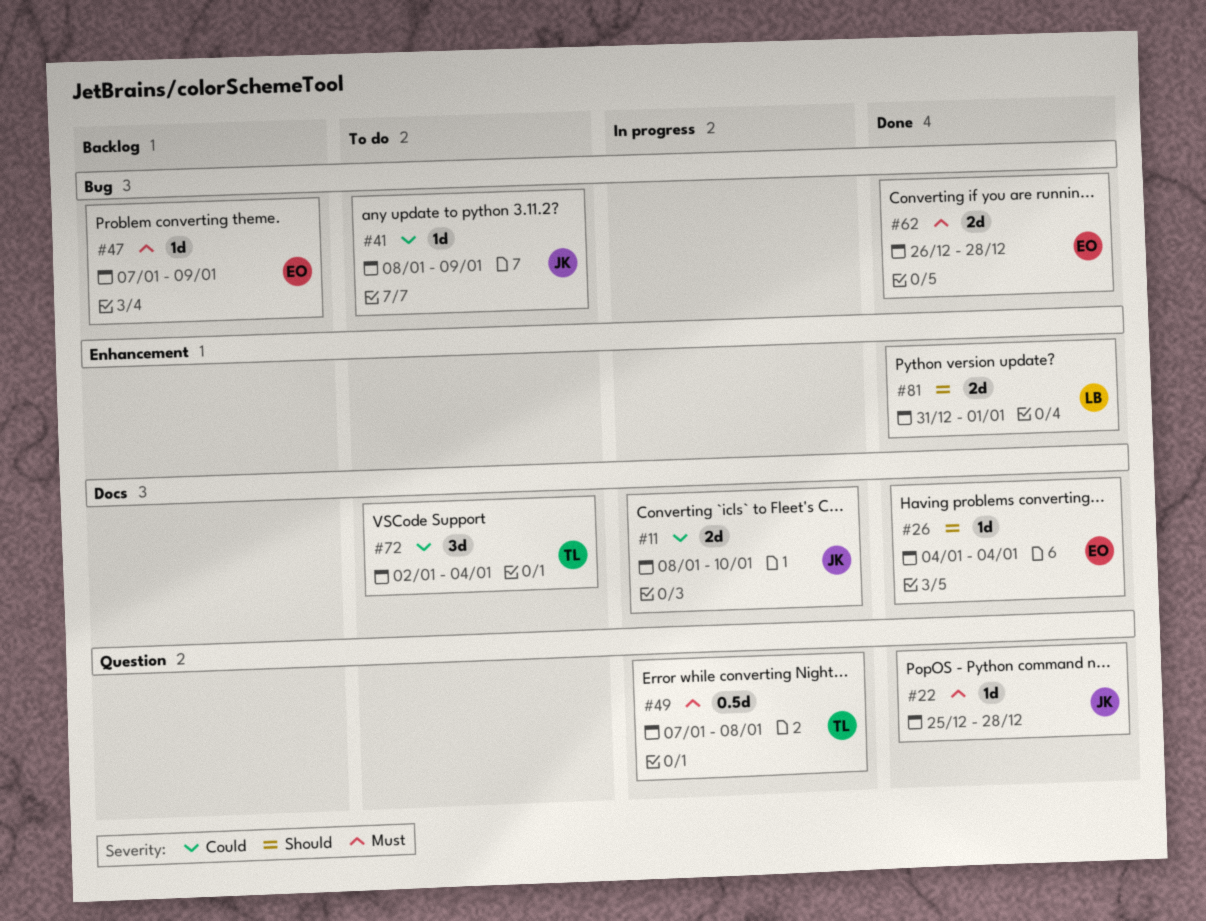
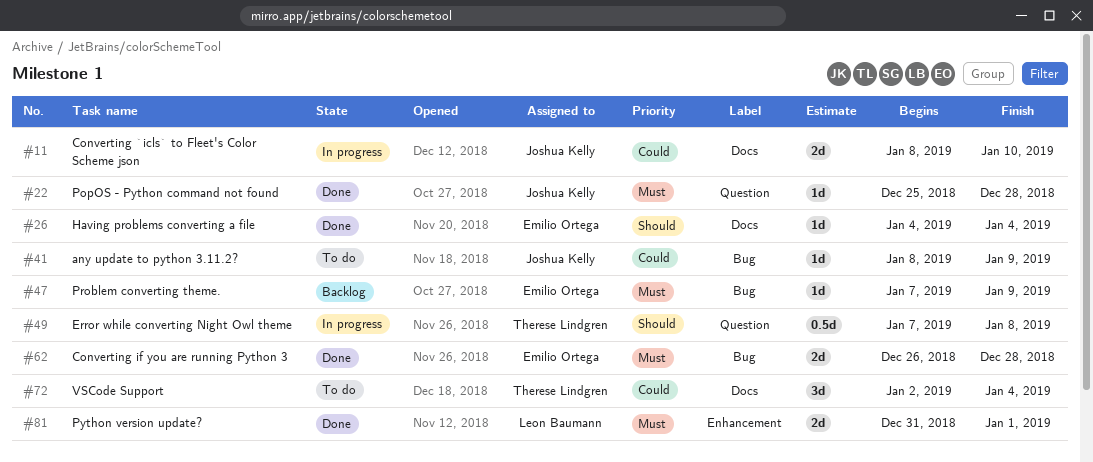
#49, priority: Must -> Should
#81, priority: Should -> Must

